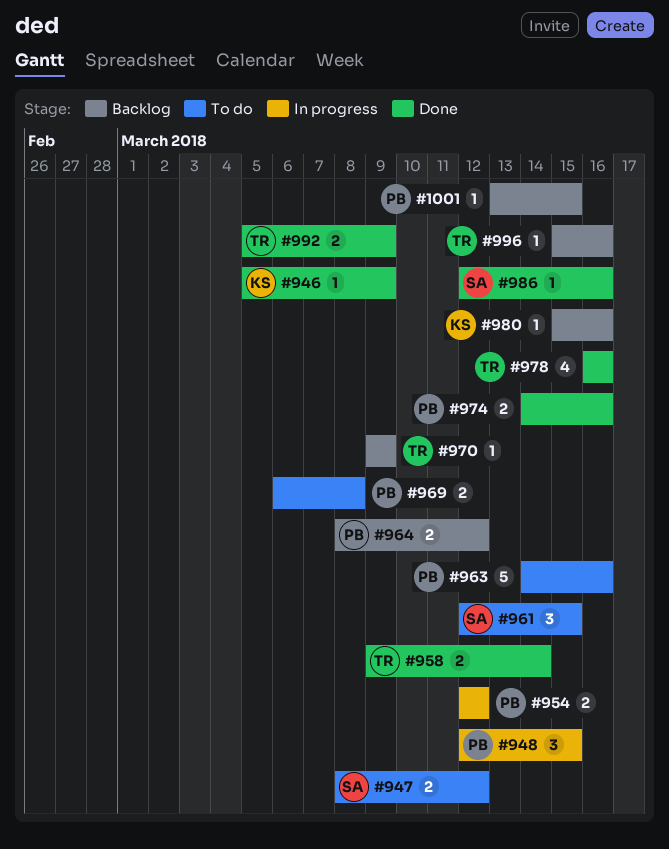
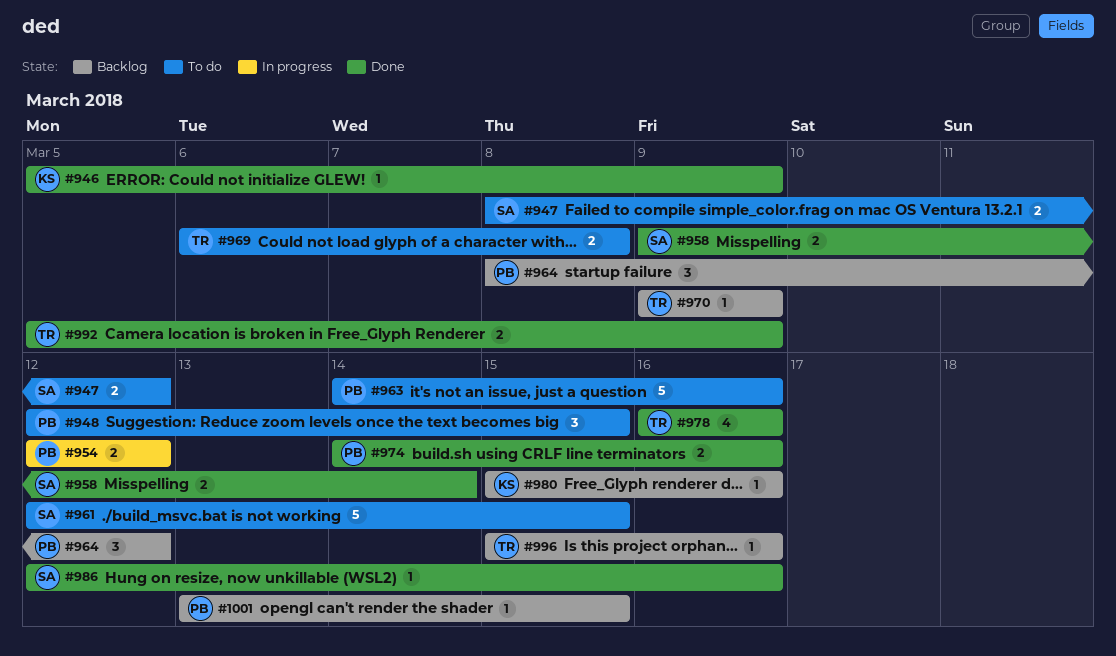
#948, status: In progress -> To do
#958, owner: TR -> SA
#961, estimate: 3 -> 5
#964, estimate: 2 -> 3
#969, owner: PB -> TR

